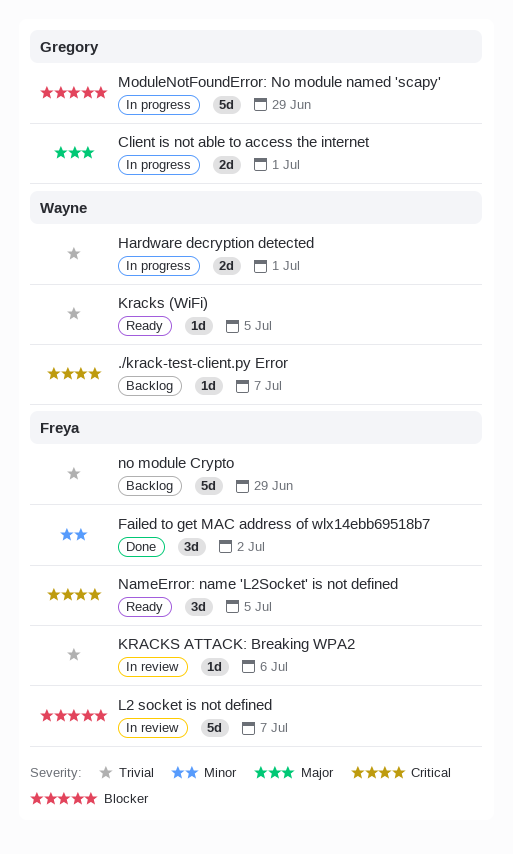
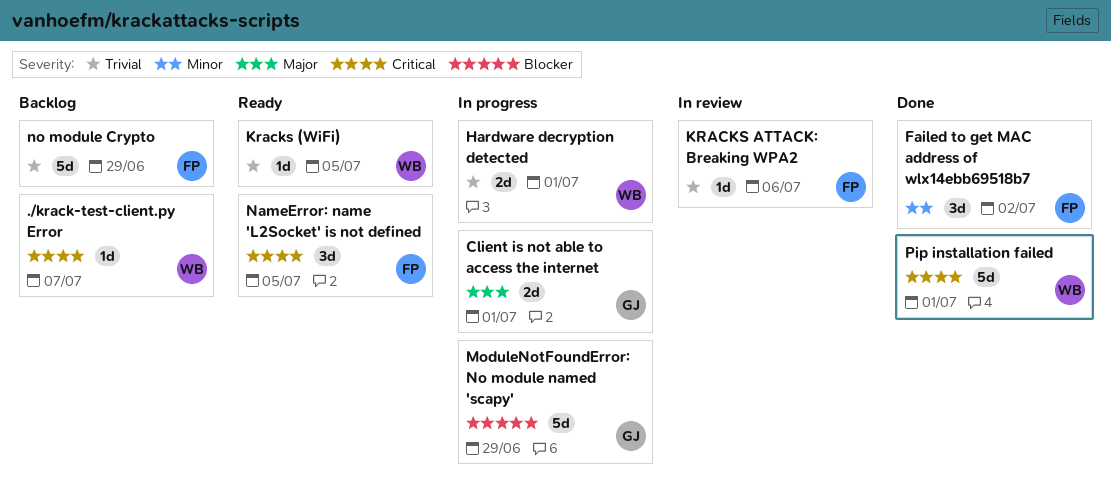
L2 socket is not defined: present -> none
Pip installation failed: none -> present

